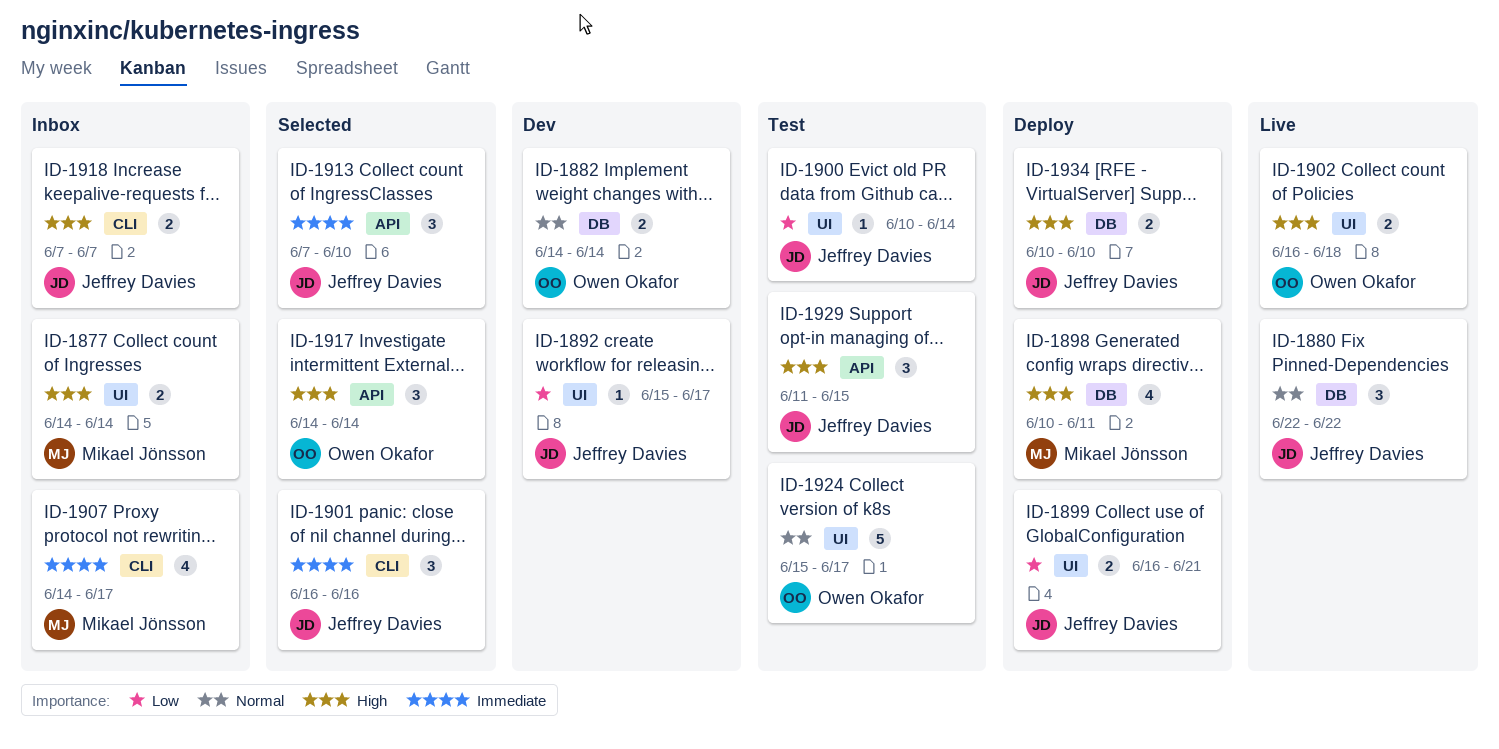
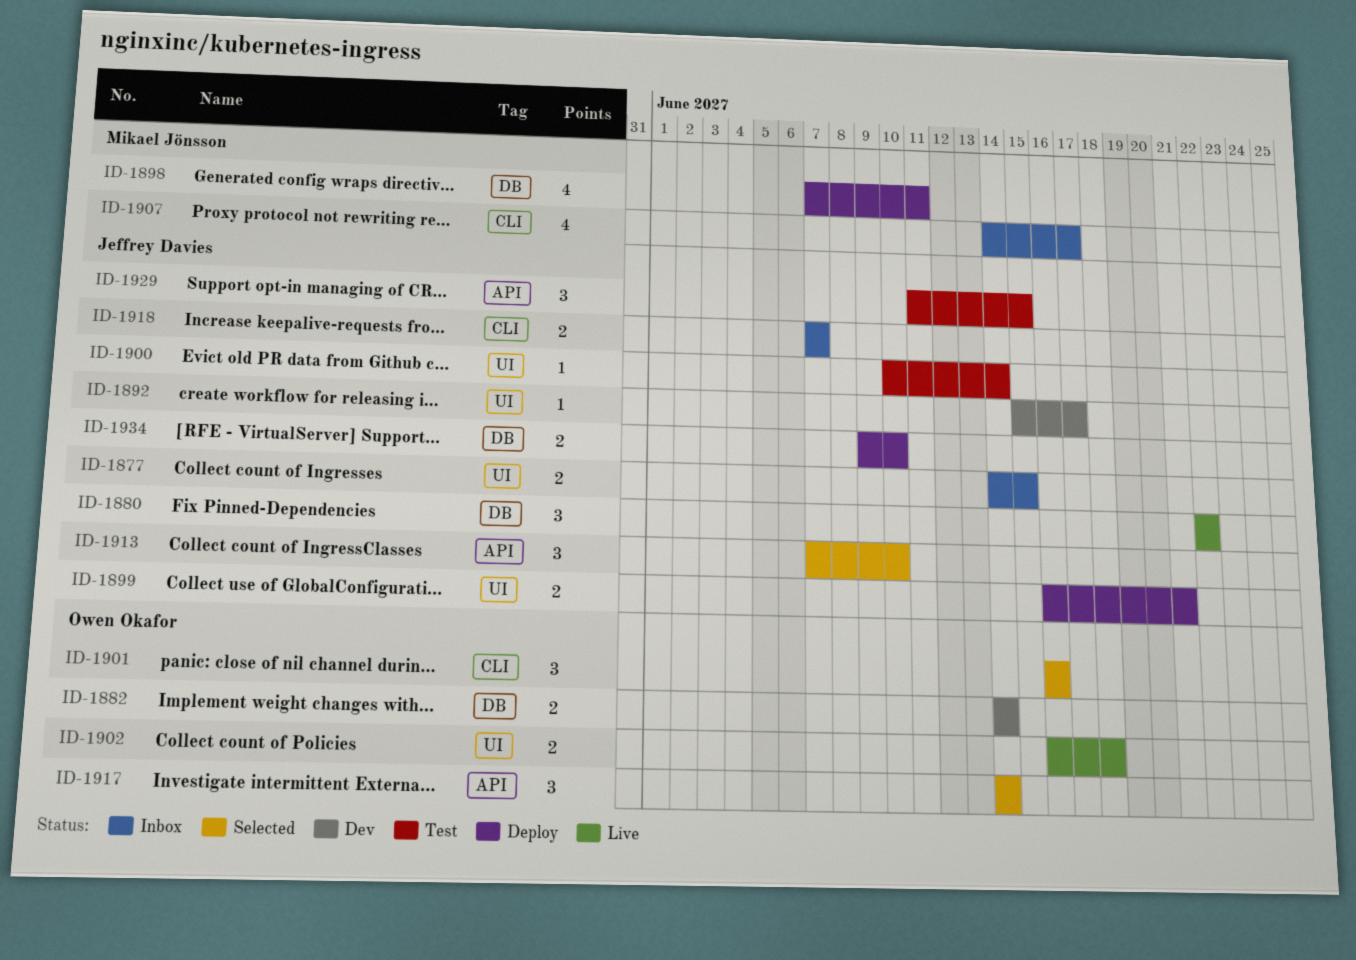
ID-1877, owner: Mikael Jönsson -> Jeffrey Davies
ID-1877, due: Jun 14 -> Jun 15
ID-1898, start: Jun 10 -> Jun 7
ID-1901, owner: Jeffrey Davies -> Owen Okafor
ID-1924: present -> none
ID-1934, start: Jun 10 -> Jun 9

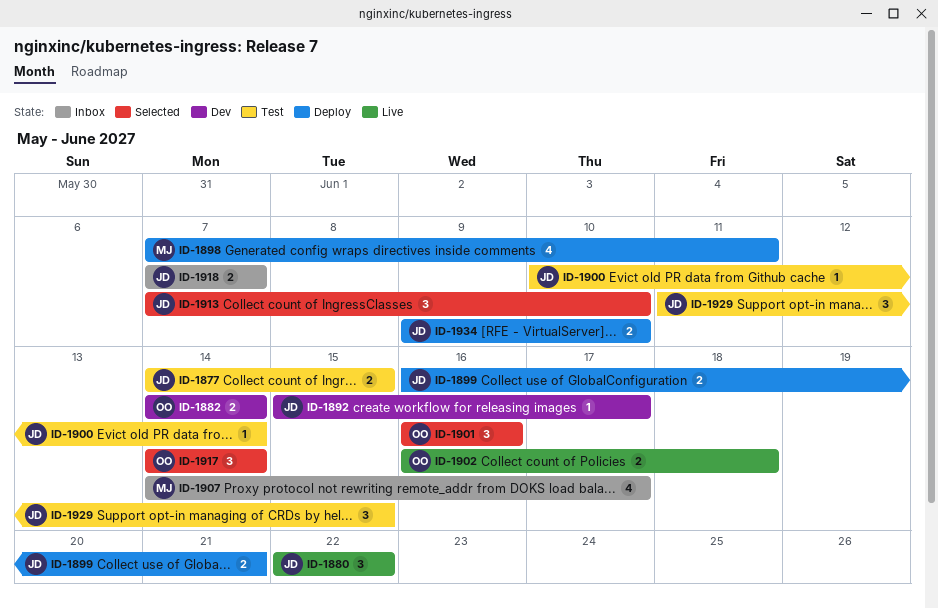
ID-1877, status: Inbox -> Test

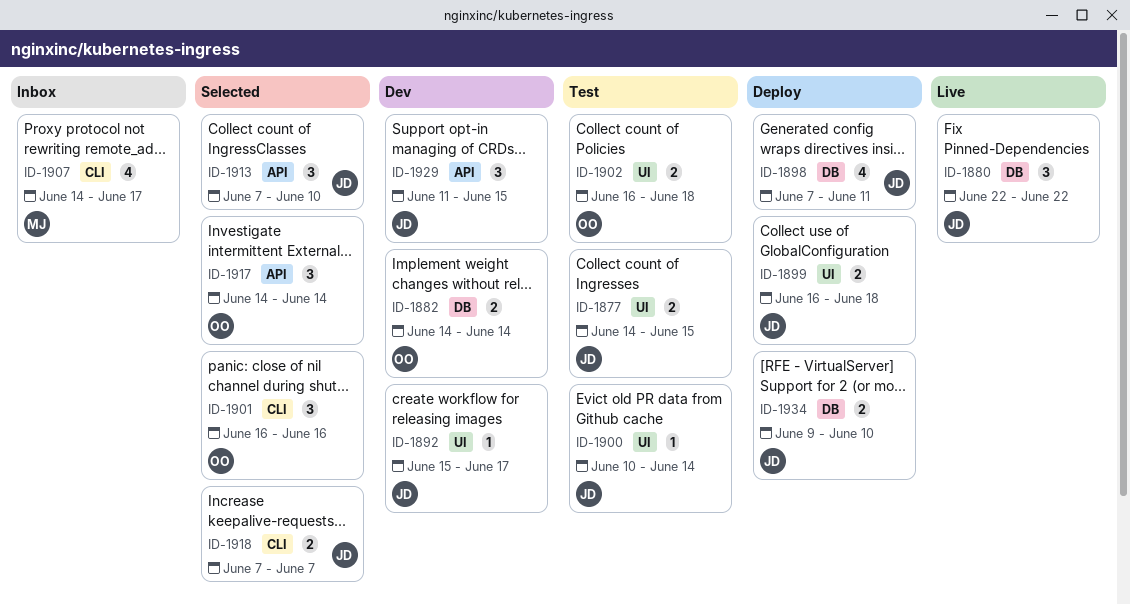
ID-1898, owner: MJ -> JD
ID-1899, due: Jun 21 -> Jun 18
ID-1902, status: Live -> Test
ID-1918, status: Inbox -> Selected
ID-1929, status: Test -> Dev

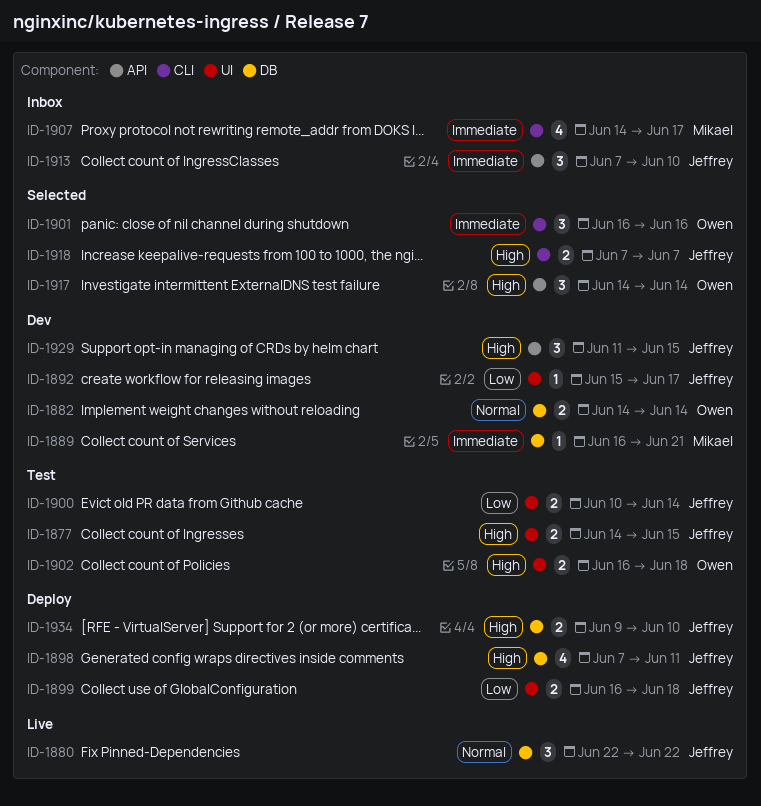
ID-1889: none -> present
ID-1900, estimate: 1 -> 2
ID-1913, status: Selected -> Inbox

